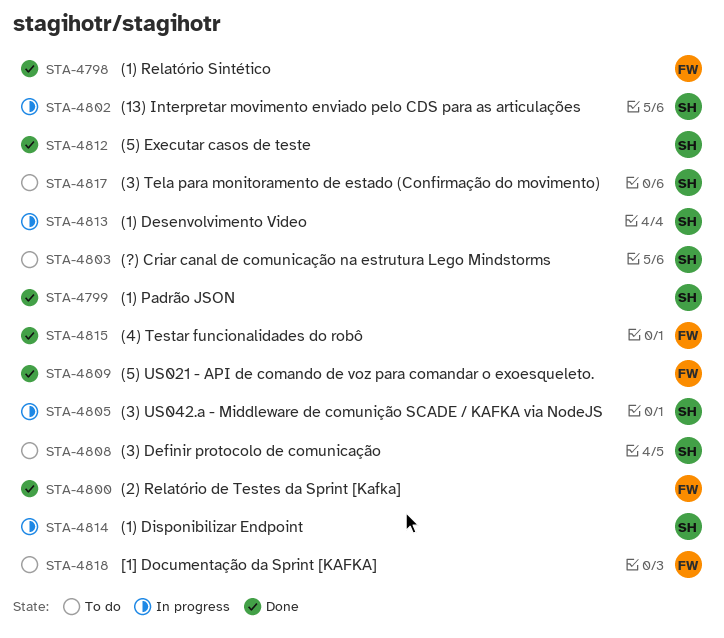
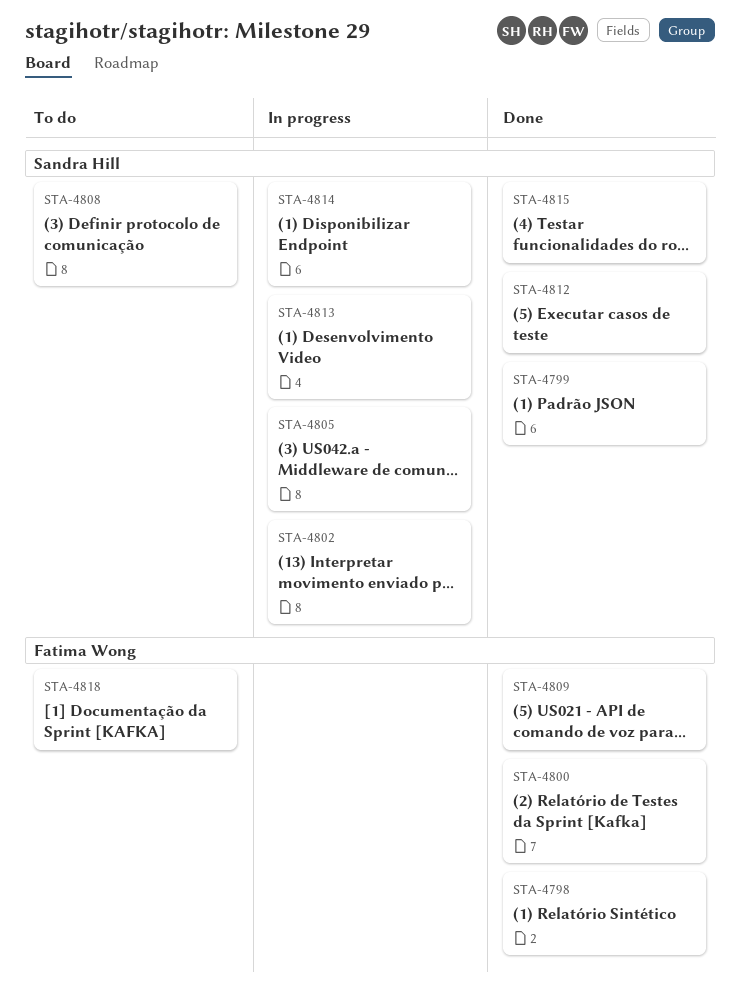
STA-4803: present -> none
STA-4815, owner: Fatima Wong -> Sandra Hill
STA-4817: present -> none

